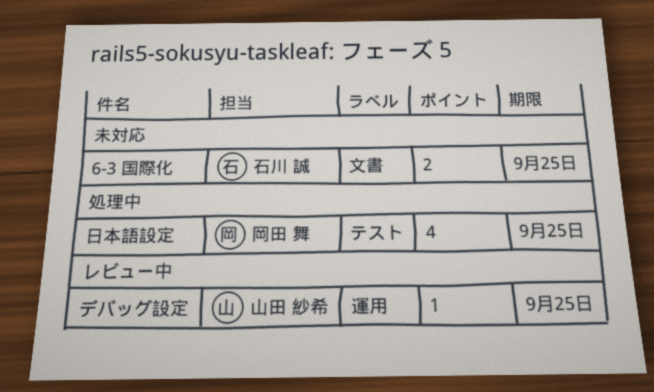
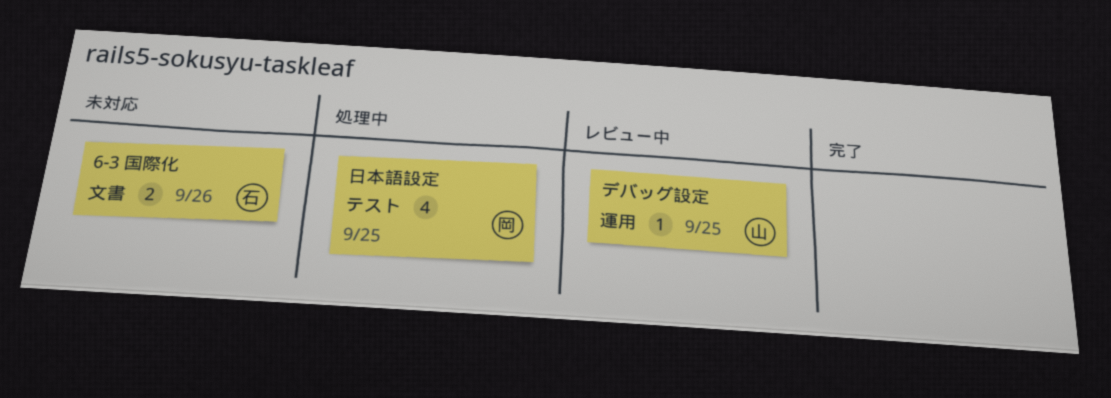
6-3 国際化, due: Sep 25 -> Sep 26

